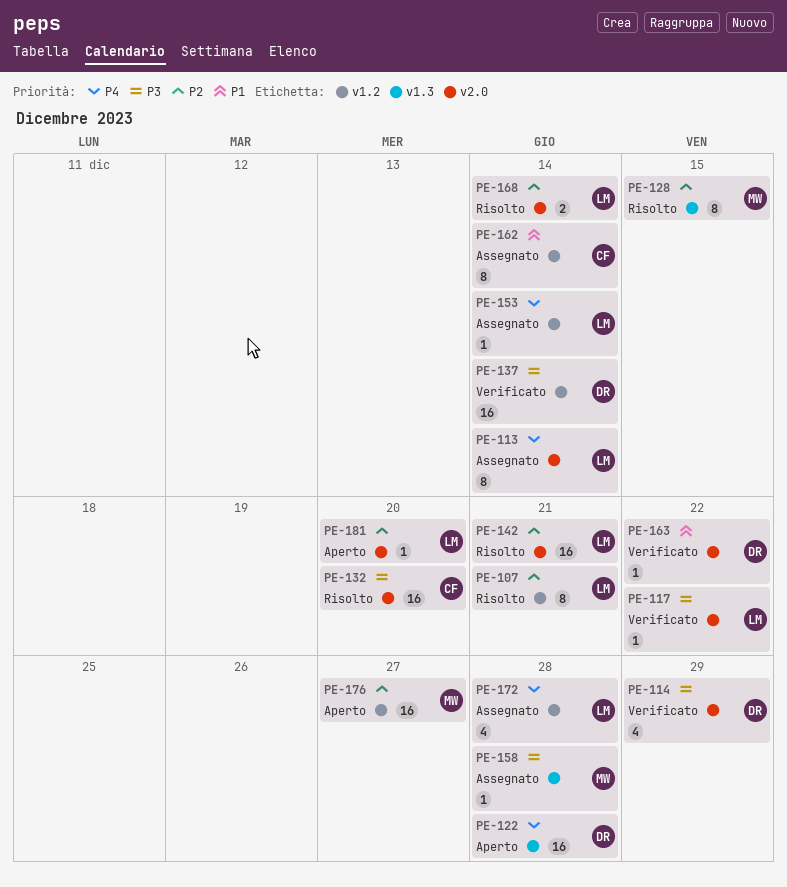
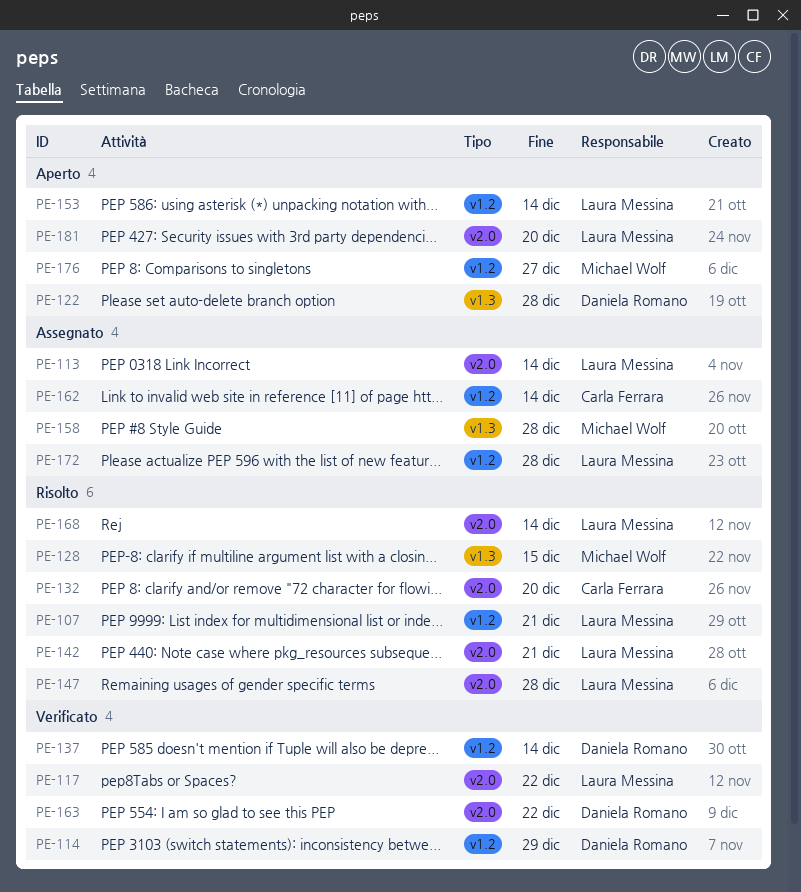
PE-114, label: v2.0 -> v1.2
PE-147: none -> present
PE-153, status: Assegnato -> Aperto

